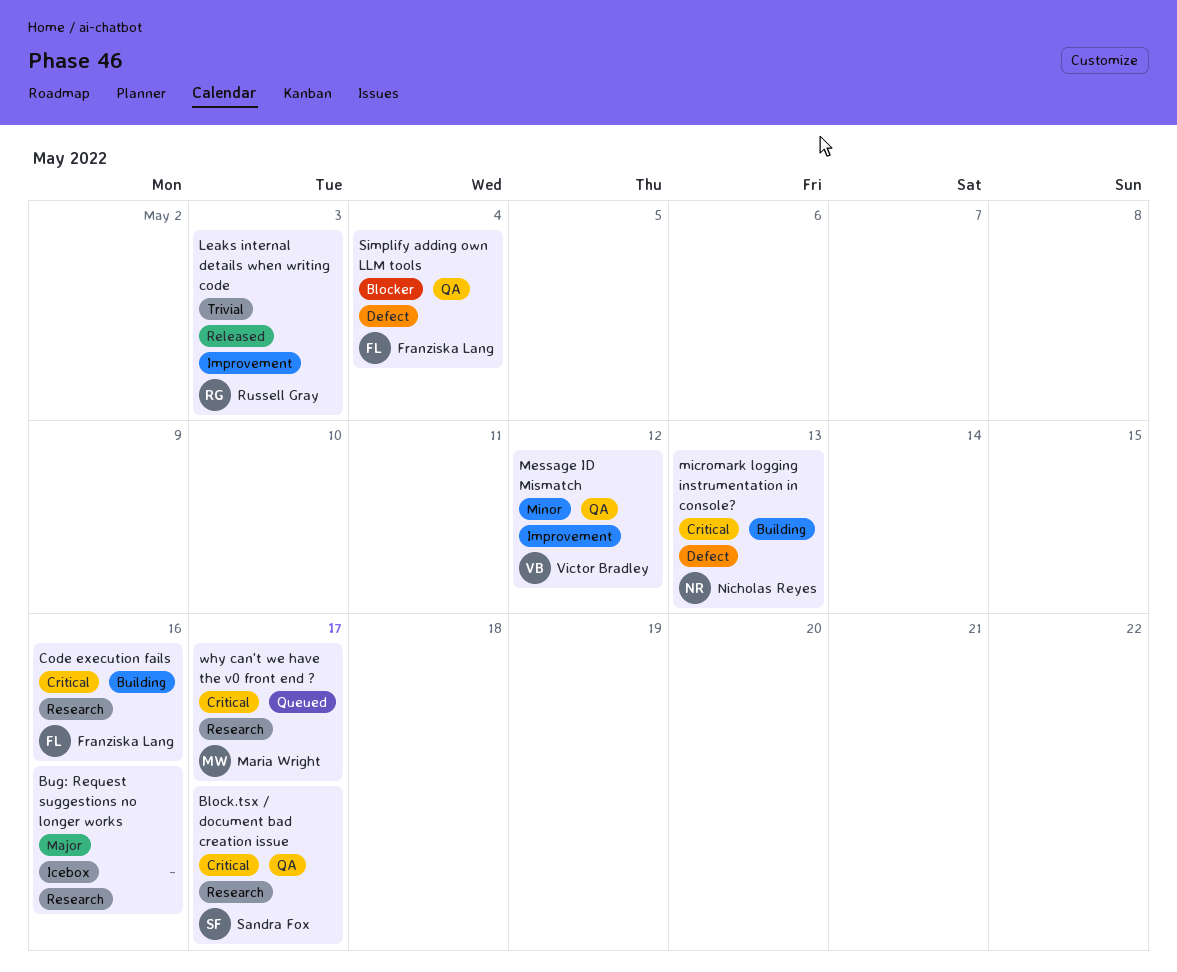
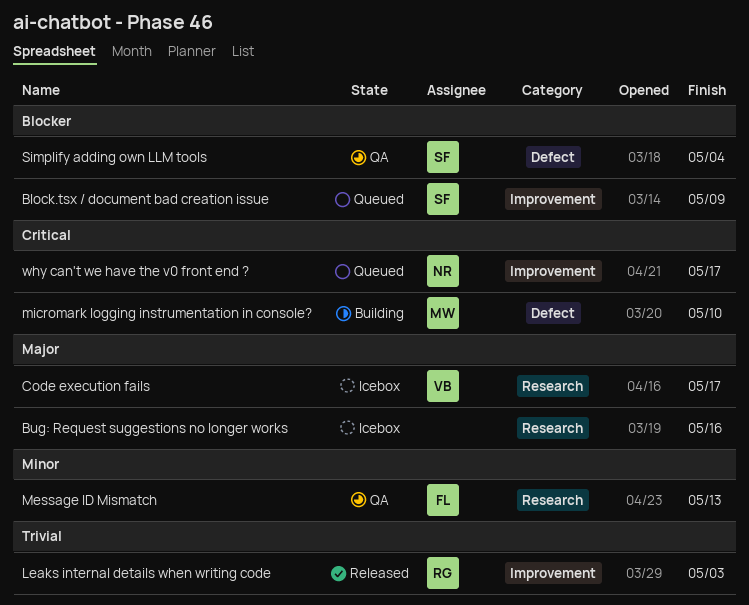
Block.tsx / document bad creation issue, status: QA -> Queued
Block.tsx / document bad creation issue, priority: Critical -> Blocker
Block.tsx / document bad creation issue, label: Research -> Improvement
Block.tsx / document bad creation issue, due: May 17 -> May 9
Code execution fails, status: Building -> Icebox
Code execution fails, owner: Franziska Lang -> Victor Bradley
Code execution fails, priority: Critical -> Major
Code execution fails, due: May 16 -> May 17
Message ID Mismatch, owner: Victor Bradley -> Franziska Lang
Message ID Mismatch, label: Improvement -> Research
Message ID Mismatch, due: May 12 -> May 13
micromark logging instrumentation in console?, owner: Nicholas Reyes -> Maria Wright
micromark logging instrumentation in console?, due: May 13 -> May 10
Simplify adding own LLM tools, owner: Franziska Lang -> Sandra Fox
why can't we have the v0 front end ?, owner: Maria Wright -> Nicholas Reyes
why can't we have the v0 front end ?, label: Research -> Improvement

